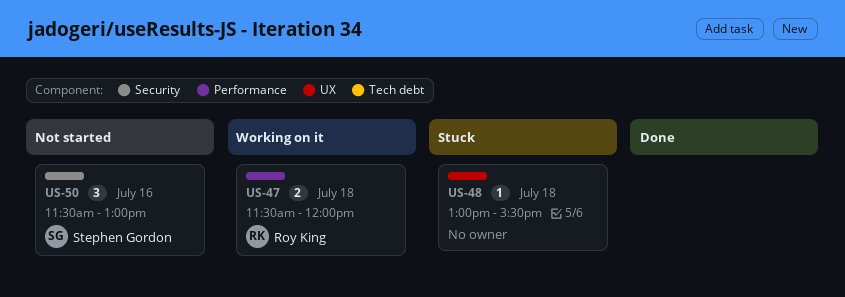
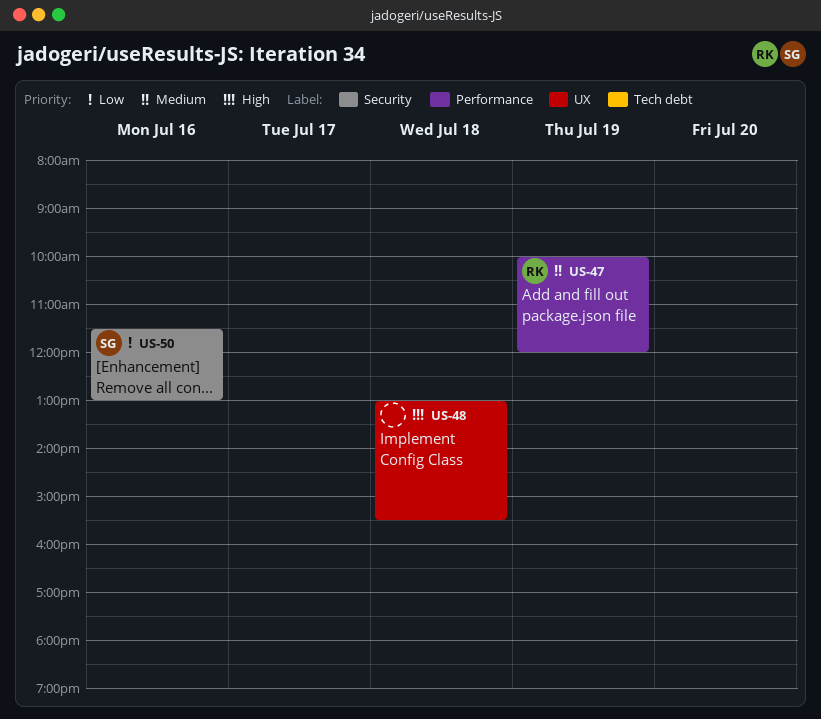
US-47, day: Jul 18 -> Jul 19
US-47, begins: 11:30 -> 10:00

